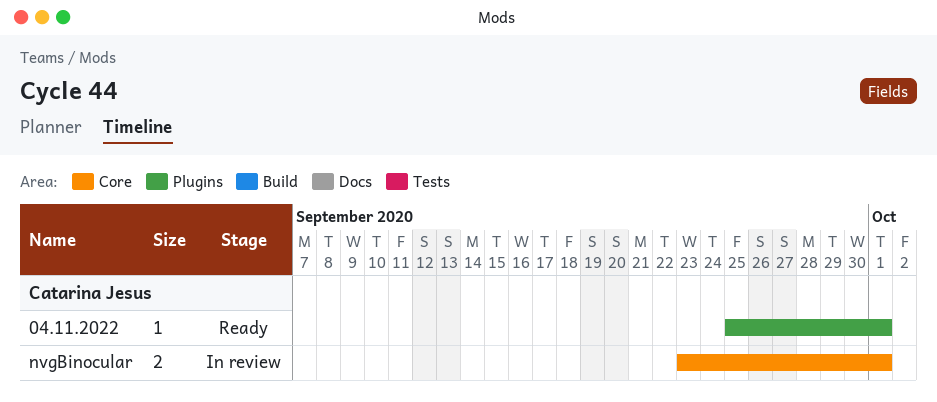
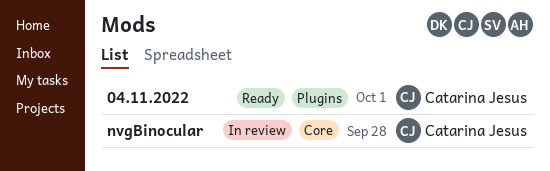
nvgBinocular, due: Oct 1 -> Sep 28

